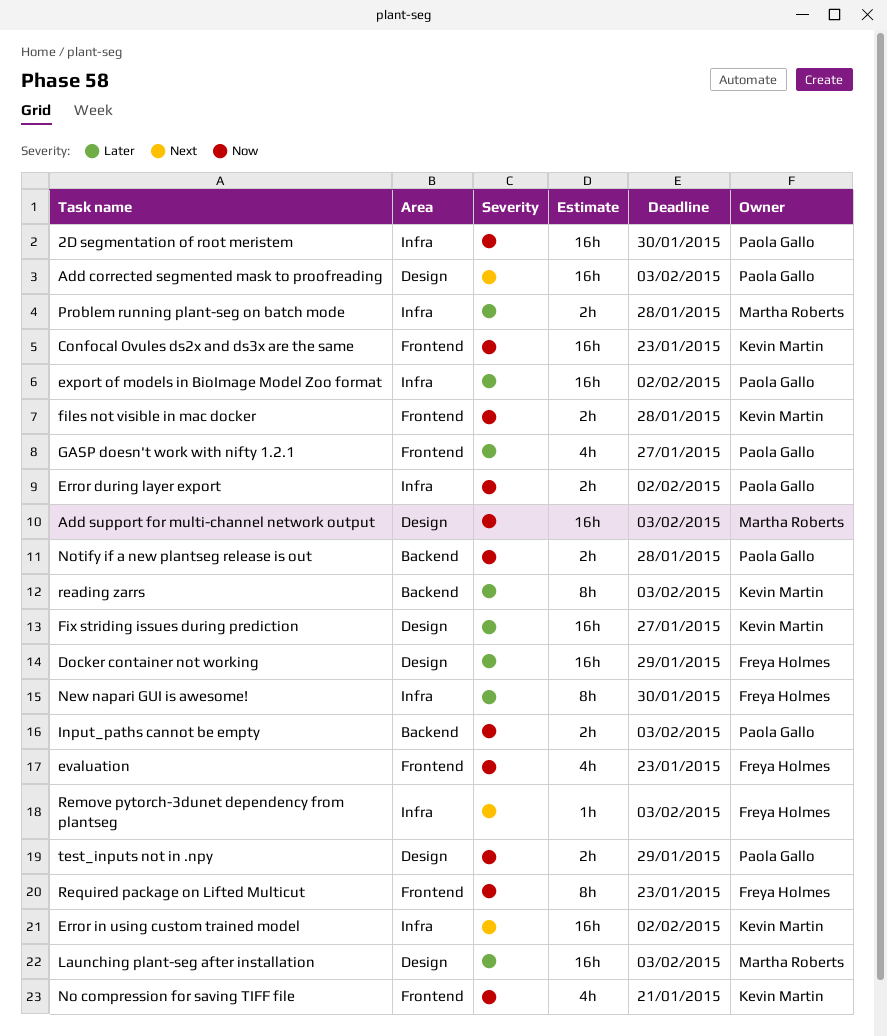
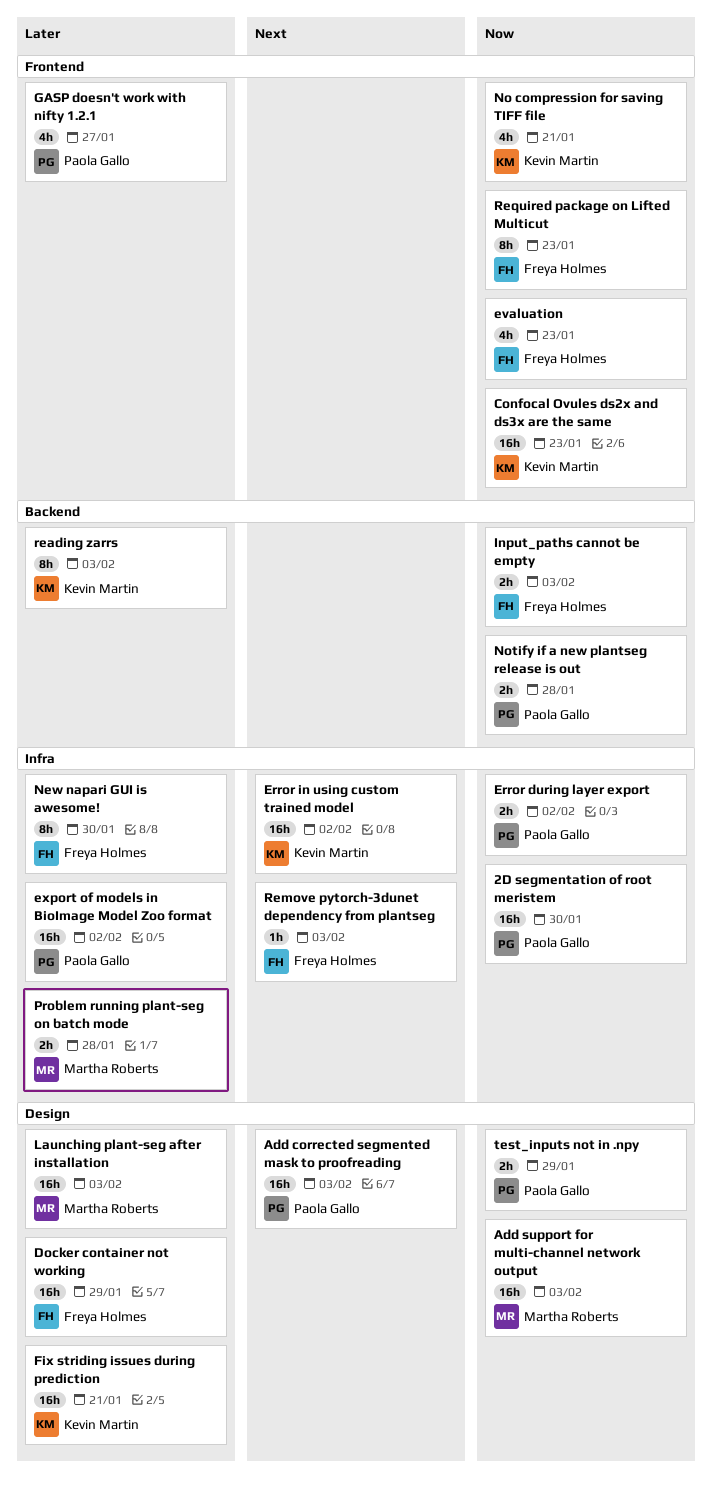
files not visible in mac docker: present -> none
Fix striding issues during prediction, due: Jan 27 -> Jan 21
Input_paths cannot be empty, owner: Paola Gallo -> Freya Holmes

